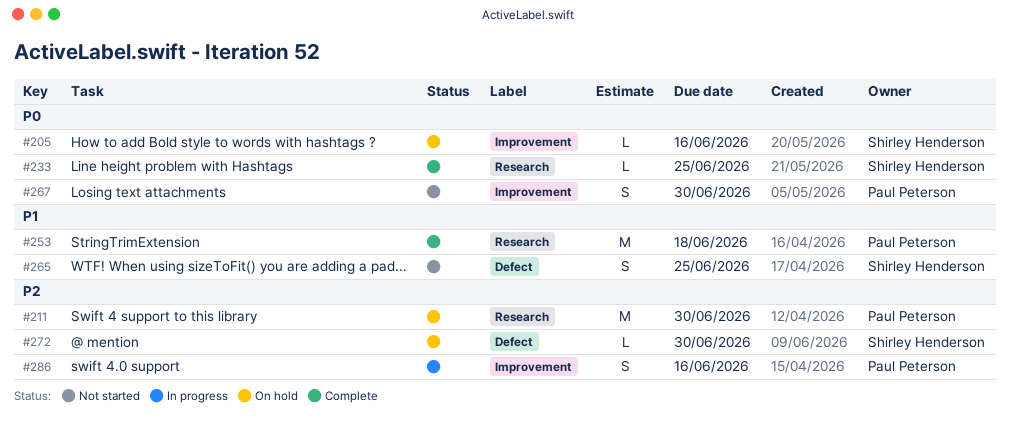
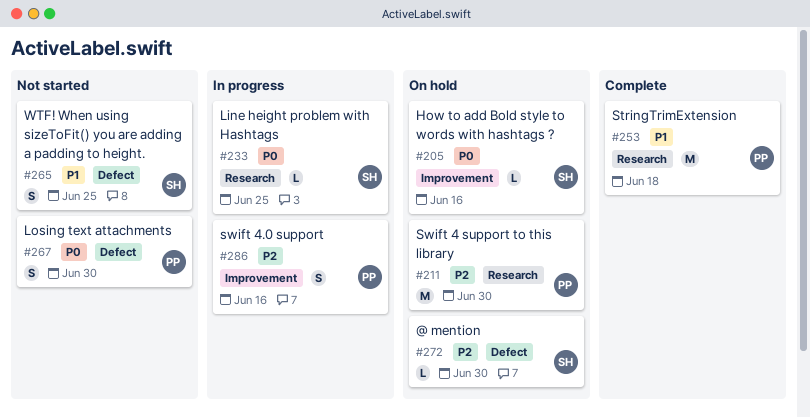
#233, status: Complete -> In progress
#267, label: Improvement -> Defect

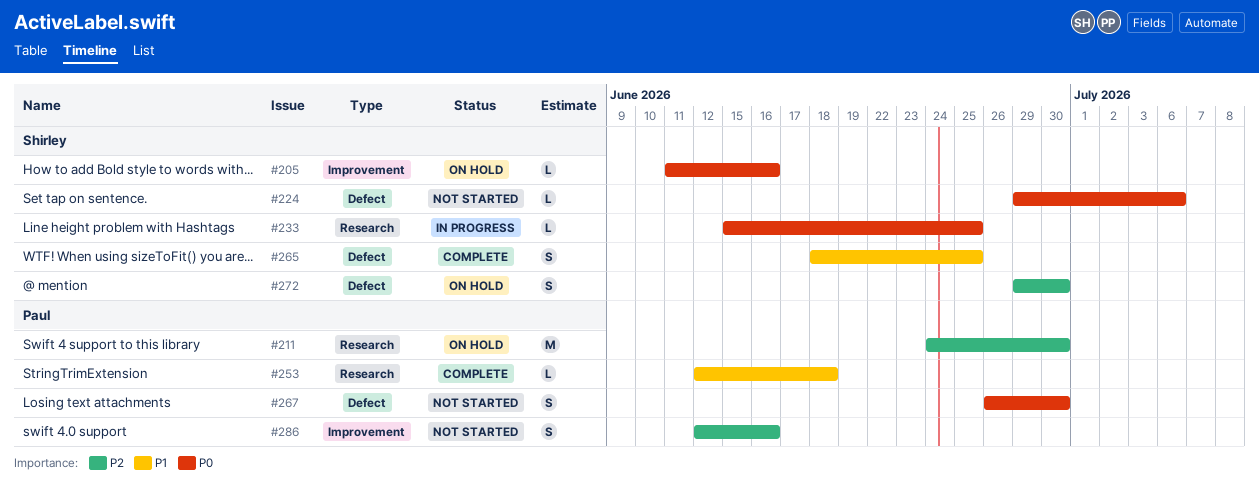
#224: none -> present
#253, estimate: M -> L
#265, status: Not started -> Complete
#272, estimate: L -> S
#286, status: In progress -> Not started

